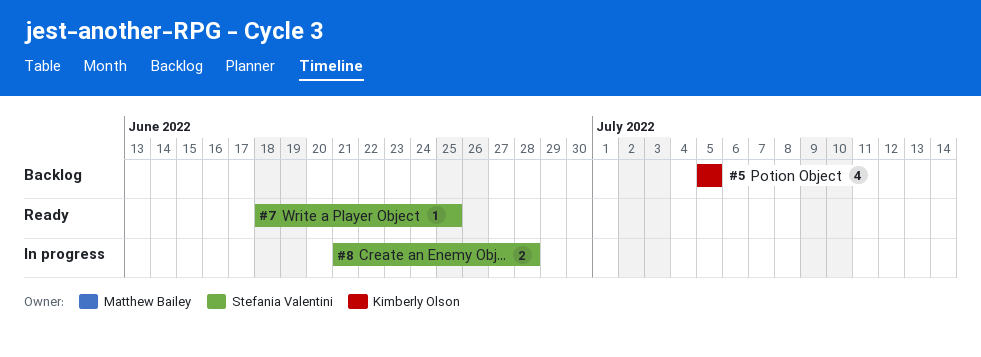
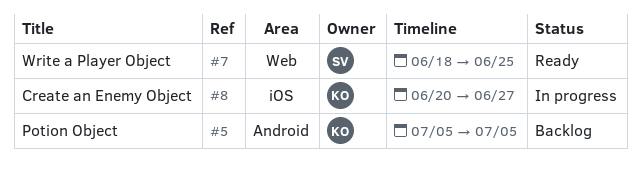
#8, owner: Stefania Valentini -> Kimberly Olson
#8, start: Jun 21 -> Jun 20
#8, due: Jun 28 -> Jun 27

